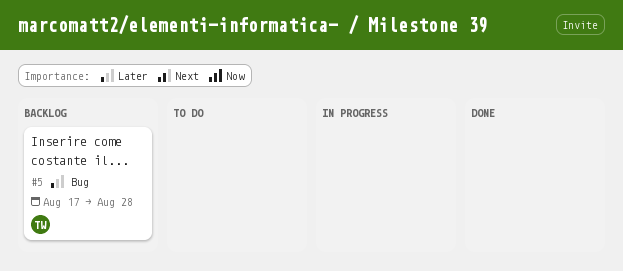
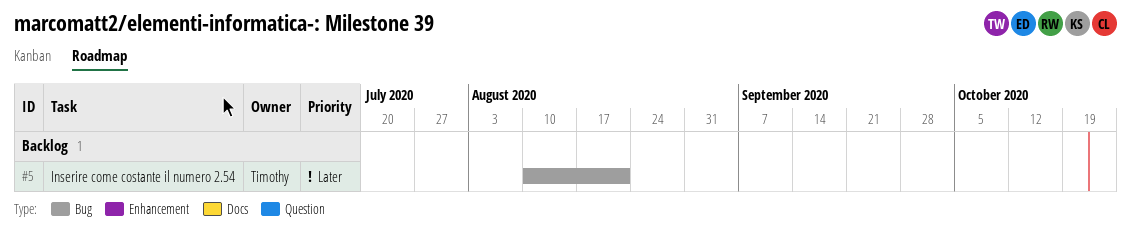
#5, start: Aug 17 -> Aug 10
#5, due: Aug 28 -> Aug 21

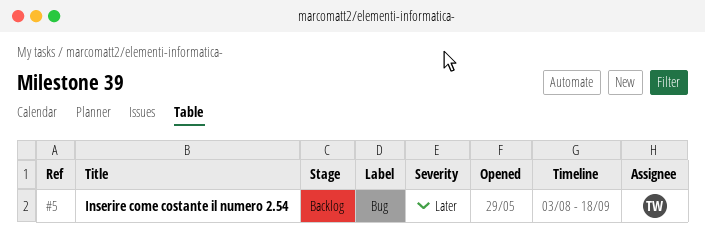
#5, start: Aug 10 -> Aug 3
#5, due: Aug 21 -> Sep 18

